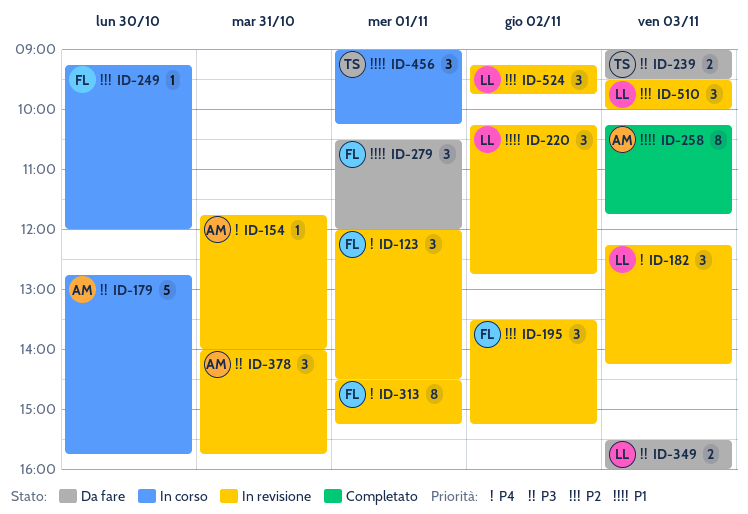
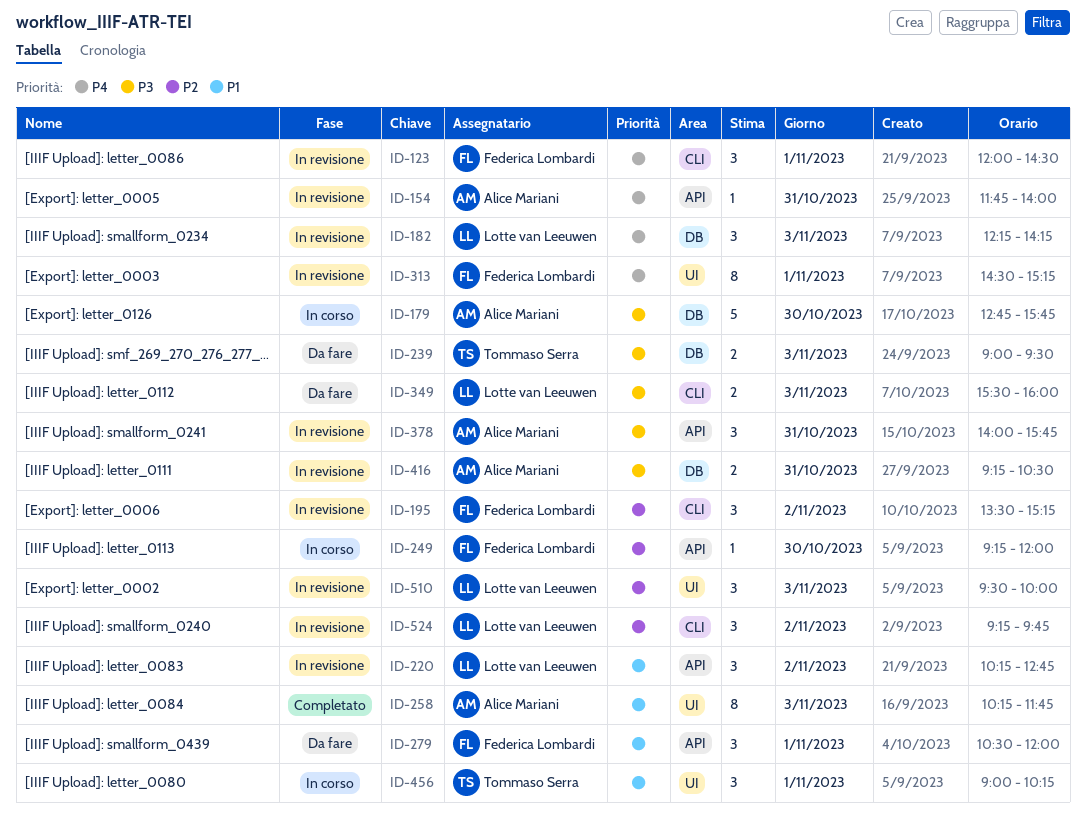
ID-416: none -> present

